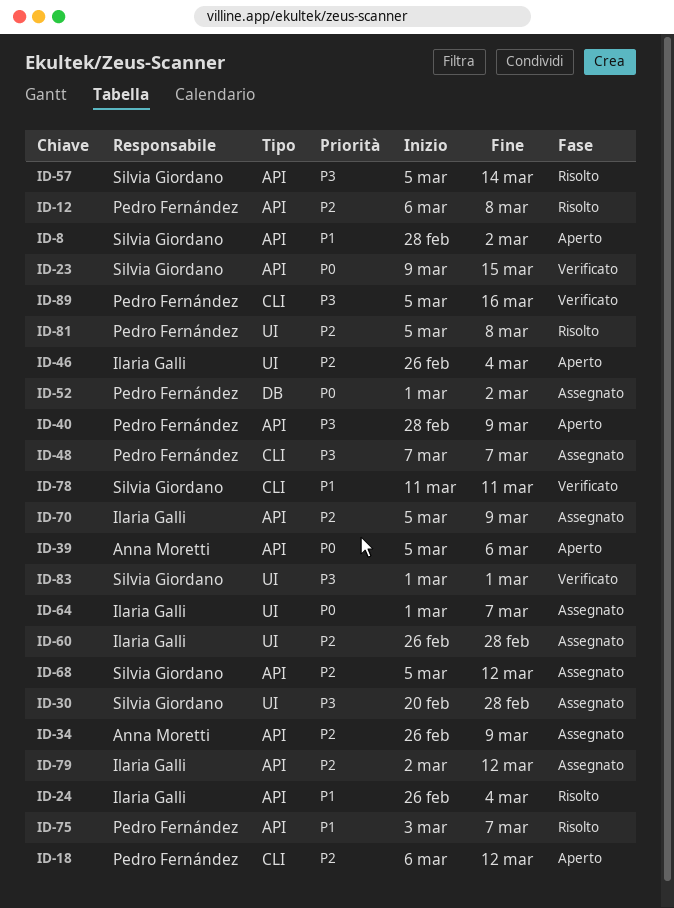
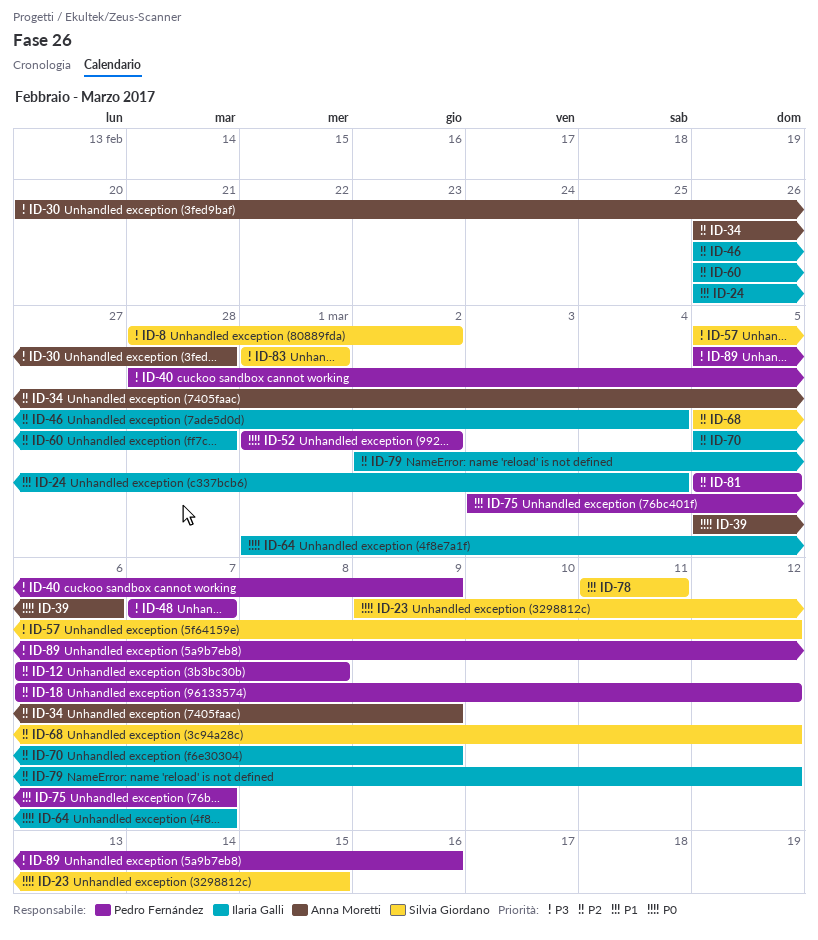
ID-8, priority: P1 -> P3
ID-30, owner: Silvia Giordano -> Anna Moretti
ID-57, due: Mar 14 -> Mar 12
ID-81, due: Mar 8 -> Mar 5

